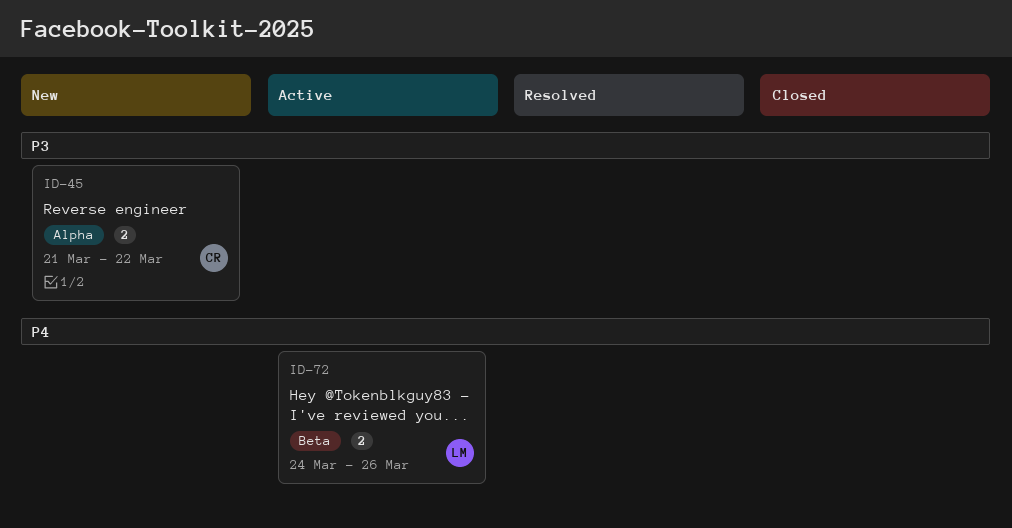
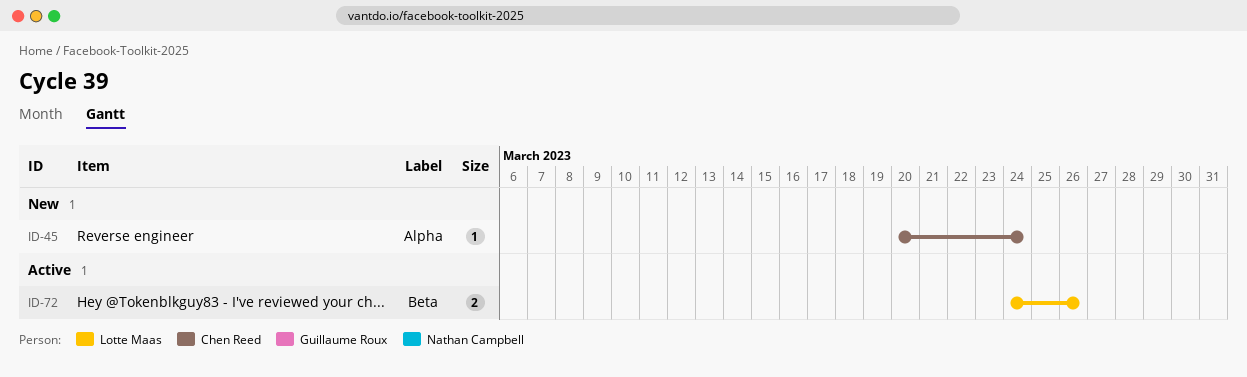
ID-45, estimate: 2 -> 1
ID-45, start: Mar 21 -> Mar 20
ID-45, due: Mar 22 -> Mar 24

